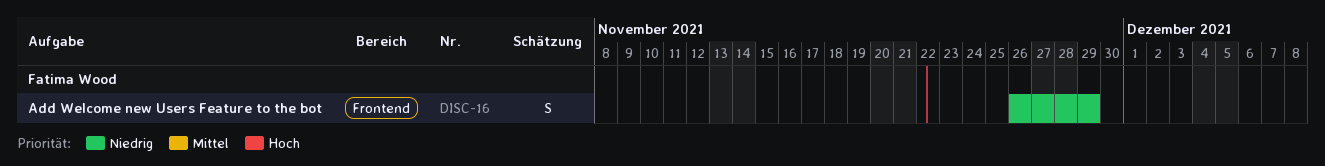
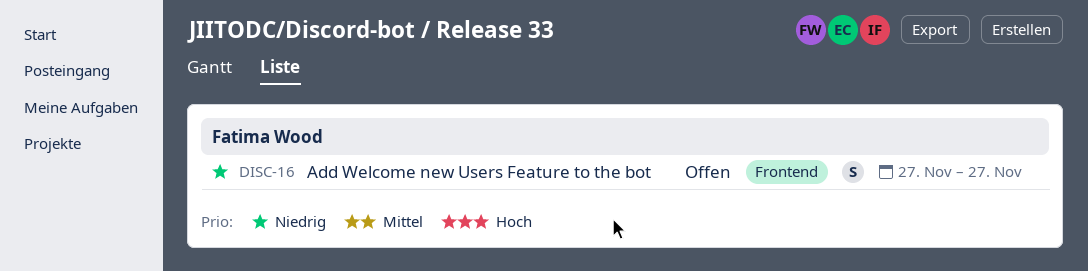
DISC-16, start: Nov 26 -> Nov 27
DISC-16, due: Nov 29 -> Nov 27

